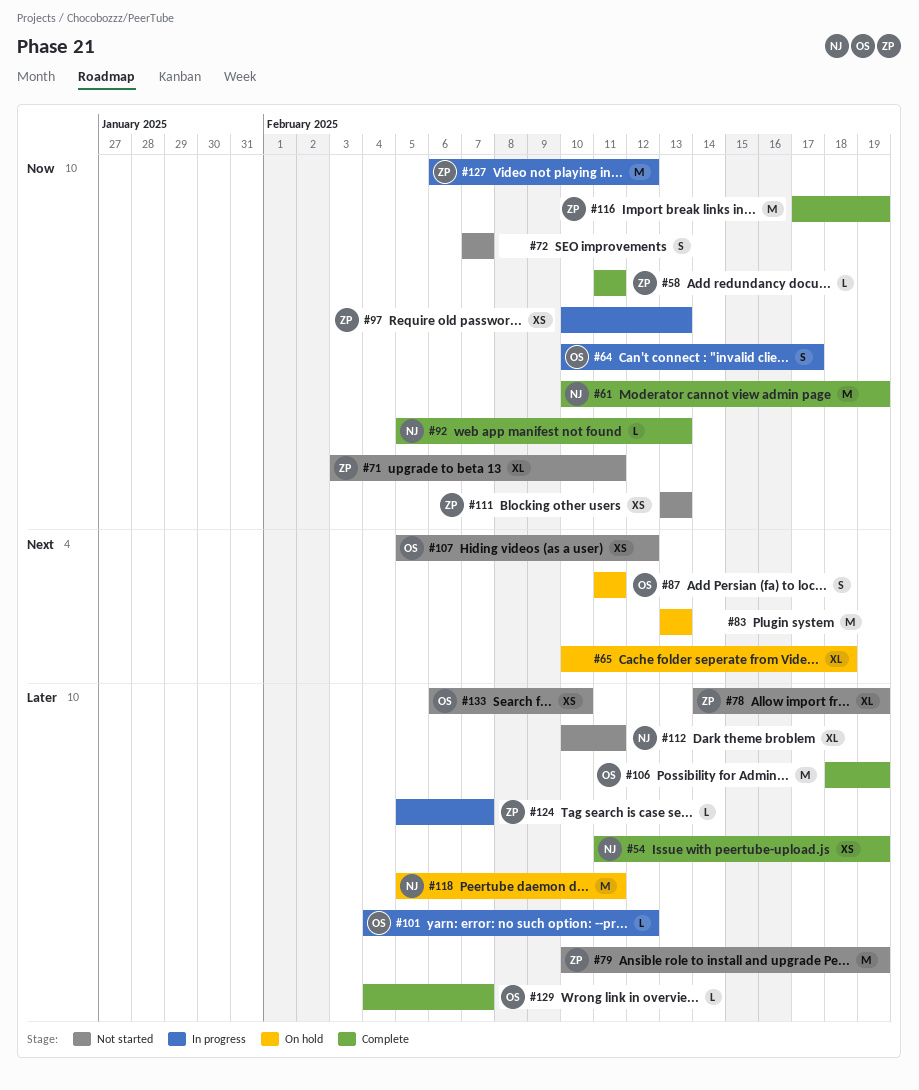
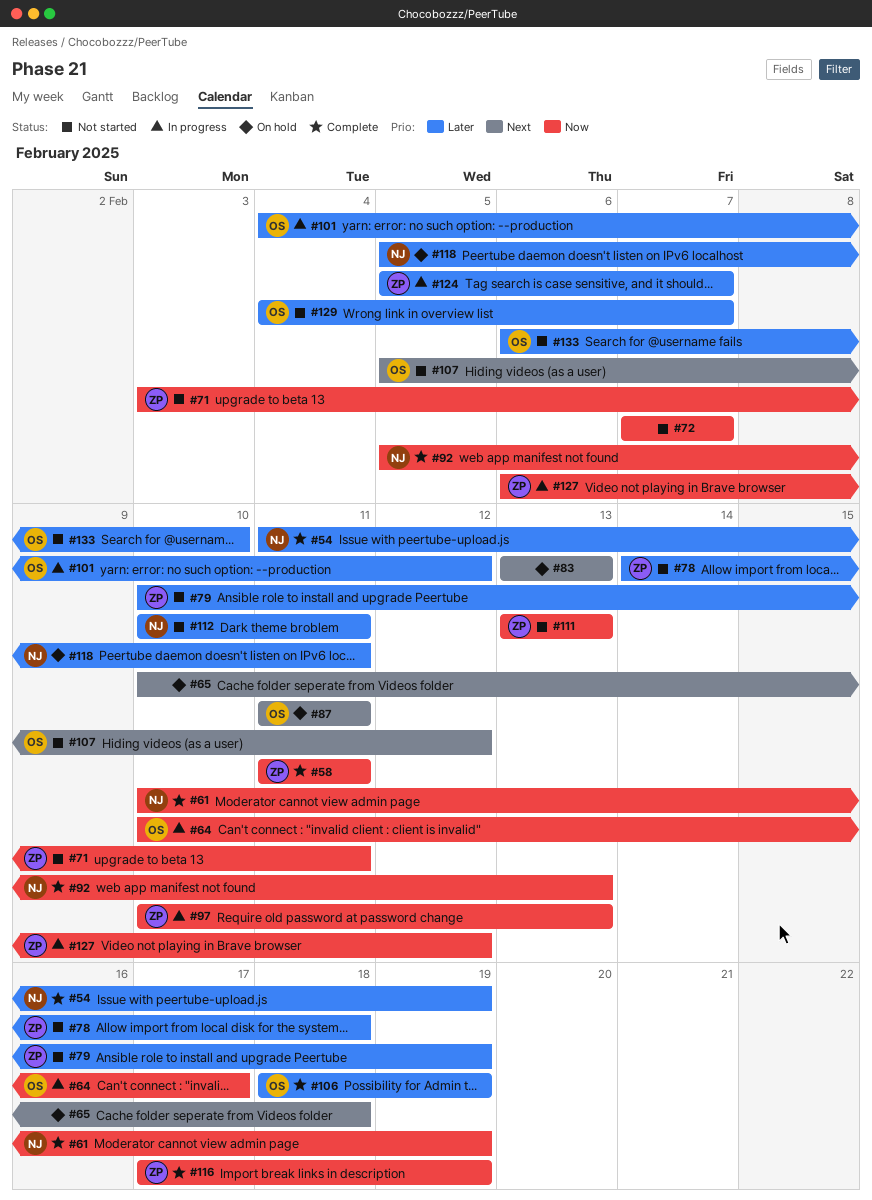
#78, due: Feb 19 -> Feb 18
#129, status: Complete -> Not started

